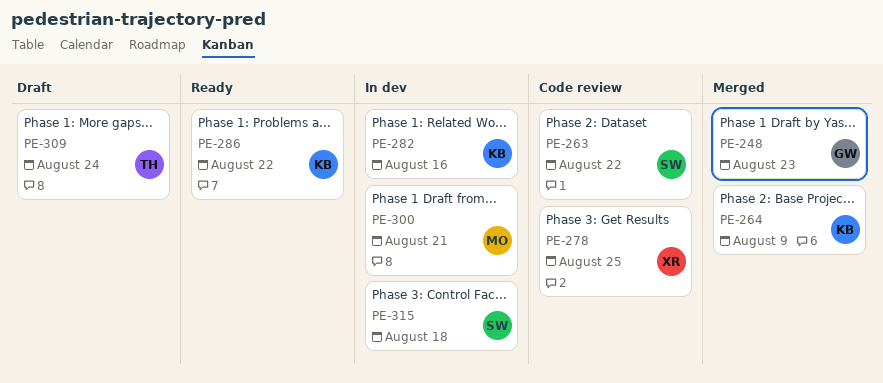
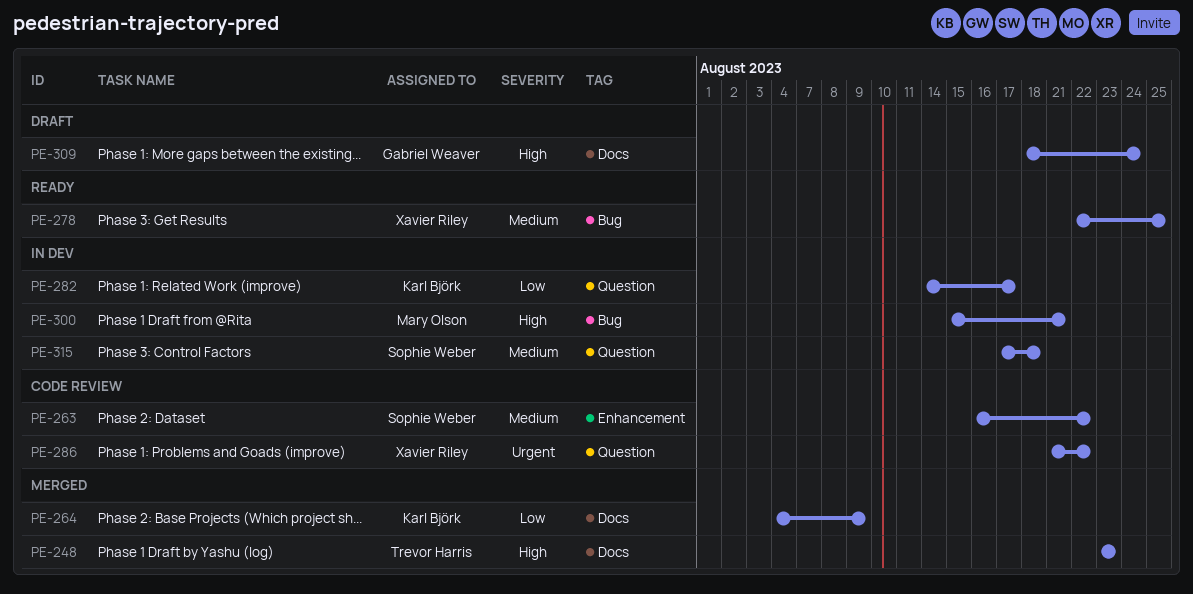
PE-248, owner: Gabriel Weaver -> Trevor Harris
PE-278, status: Code review -> Ready
PE-282, due: Aug 16 -> Aug 17
PE-286, status: Ready -> Code review
PE-286, owner: Karl Björk -> Xavier Riley
PE-309, owner: Trevor Harris -> Gabriel Weaver

